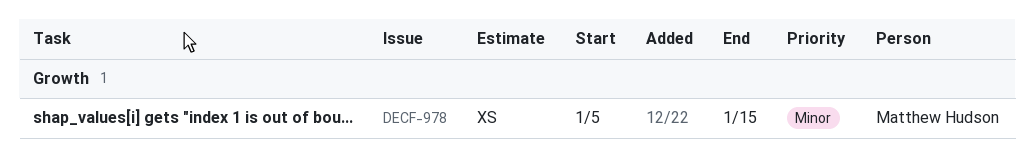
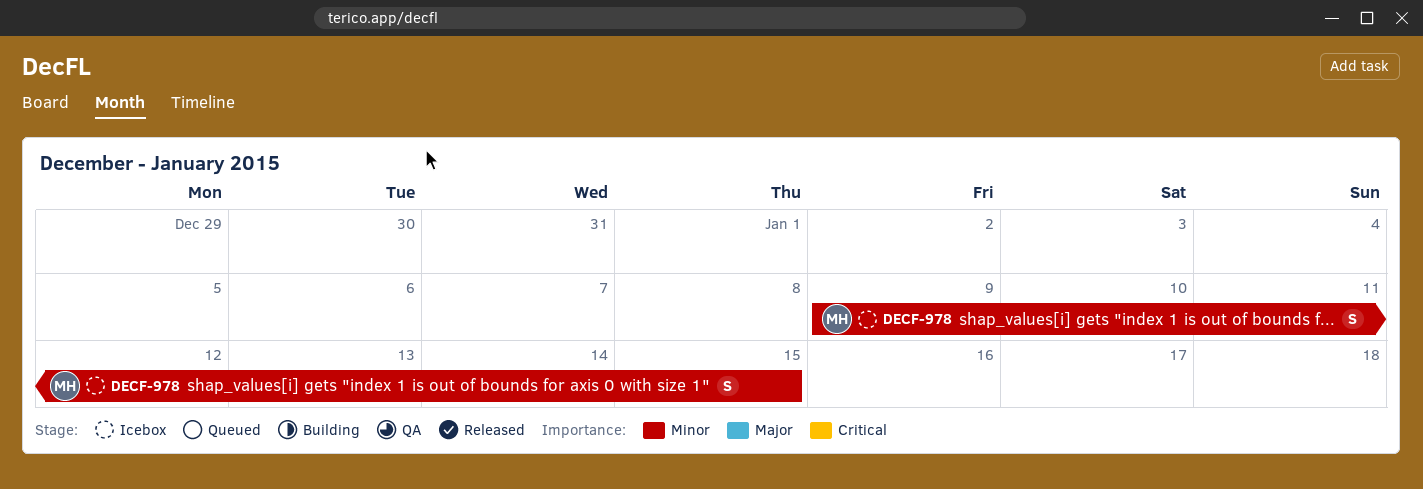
DECF-978, estimate: XS -> S
DECF-978, start: Jan 5 -> Jan 9

